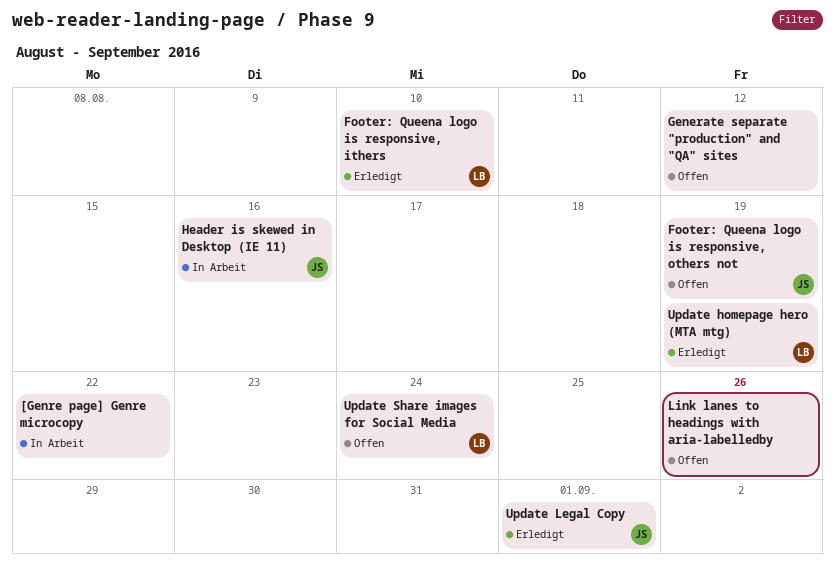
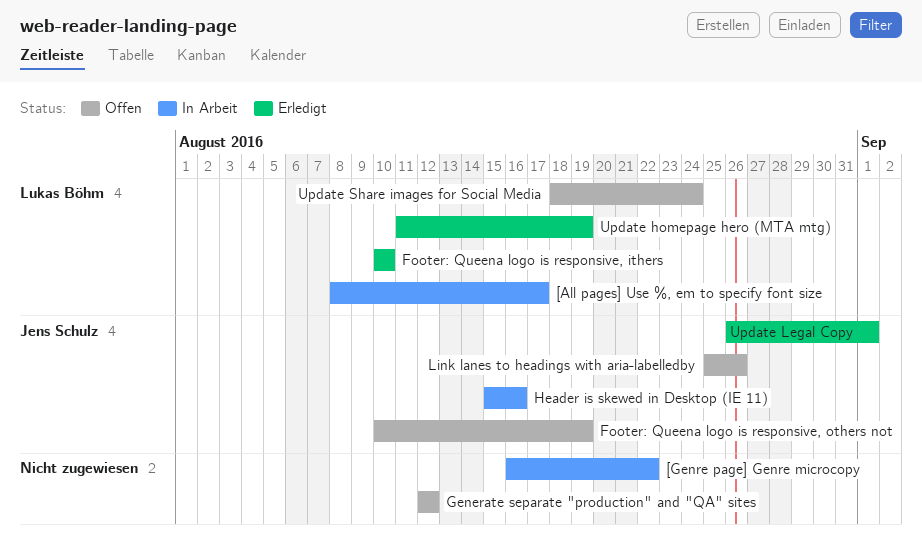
[All pages] Use %, em to specify font size: none -> present
Link lanes to headings with aria-labelledby, owner: none -> Jens Schulz

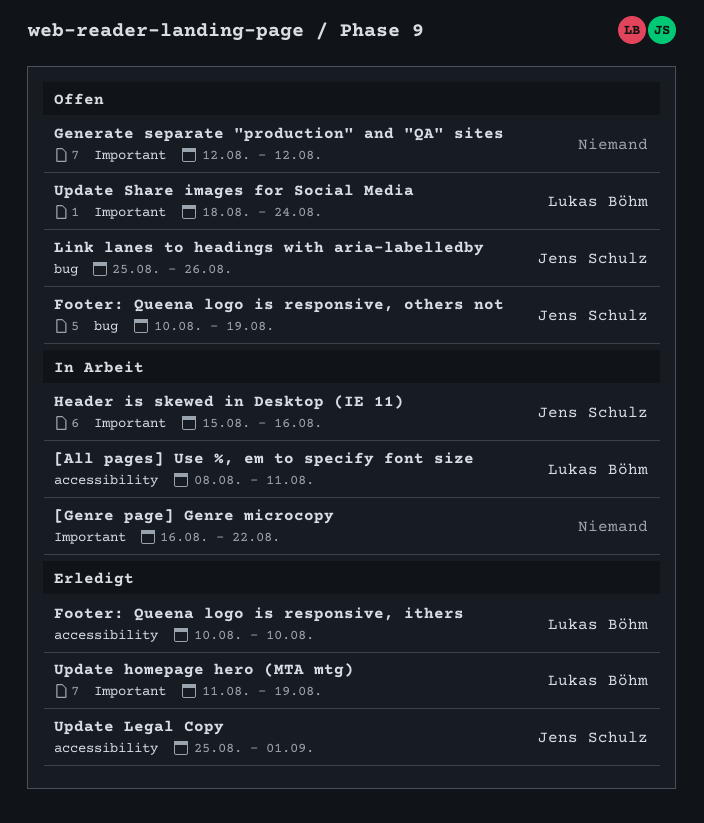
[All pages] Use %, em to specify font size, due: Aug 17 -> Aug 11
Update Legal Copy, start: Aug 26 -> Aug 25

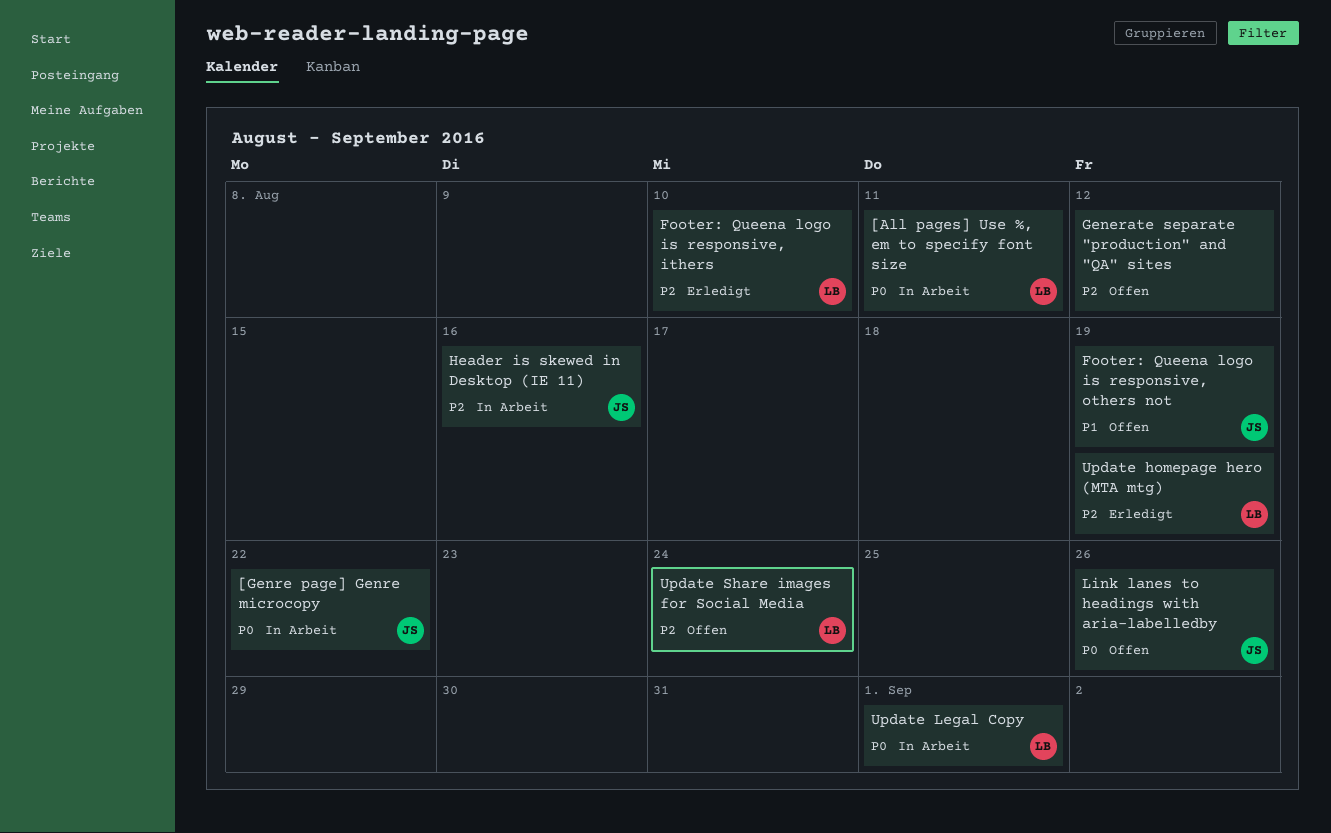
[Genre page] Genre microcopy, owner: none -> Jens Schulz
Update Legal Copy, status: Erledigt -> In Arbeit
Update Legal Copy, owner: Jens Schulz -> Lukas Böhm

